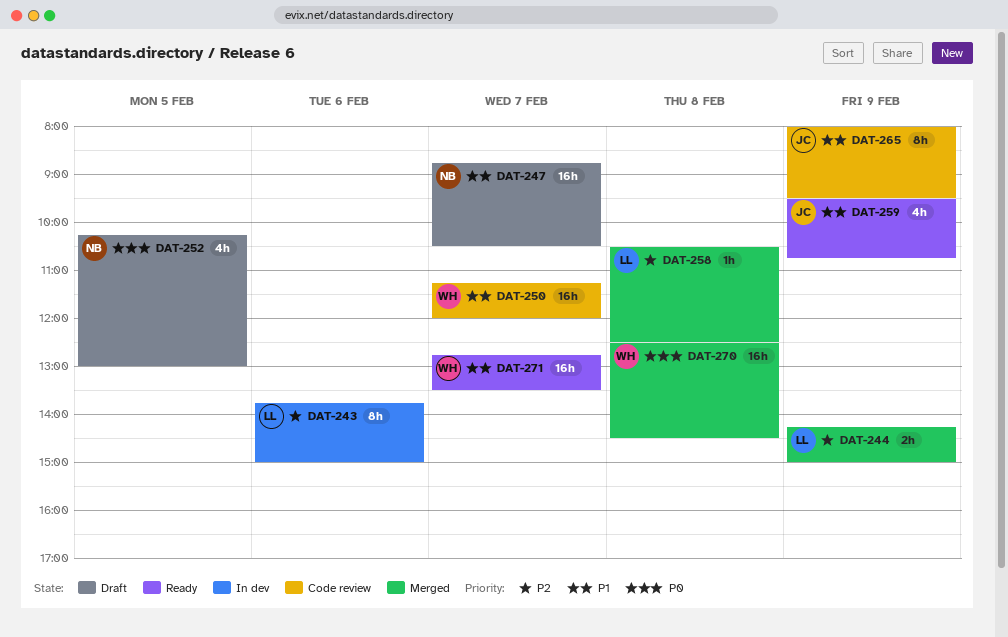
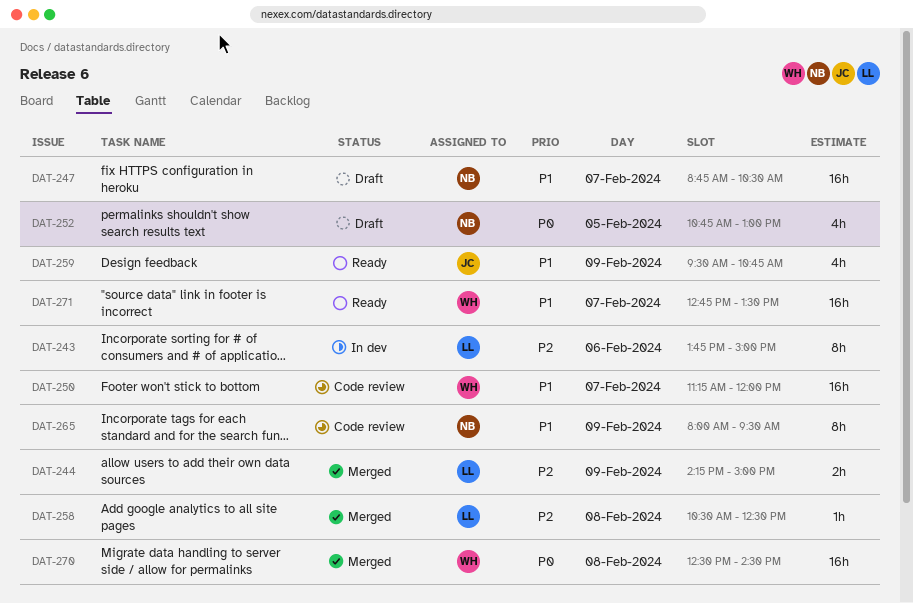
DAT-252, begins: 10:15 -> 10:45
DAT-265, owner: JC -> NB

